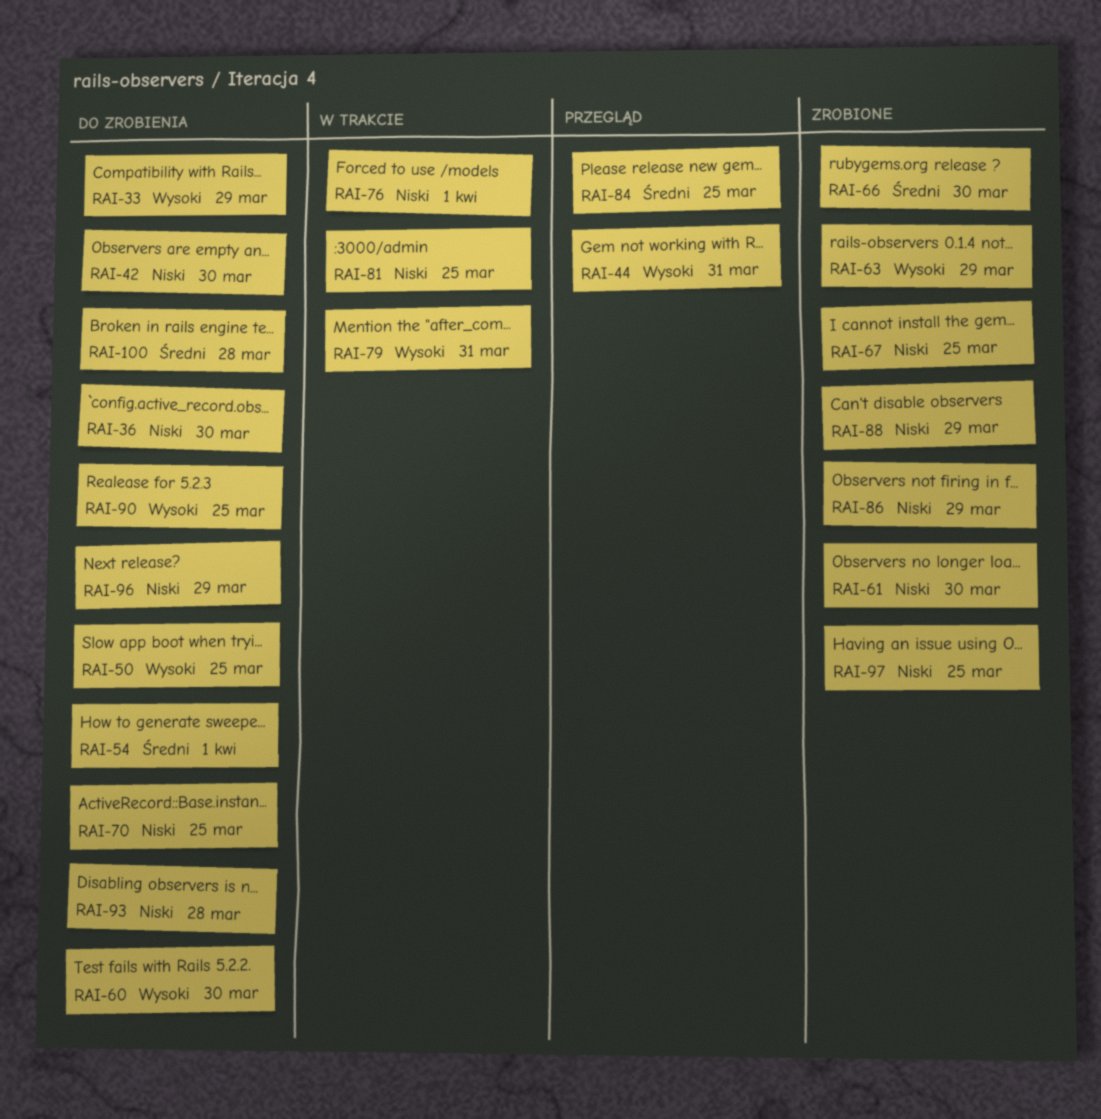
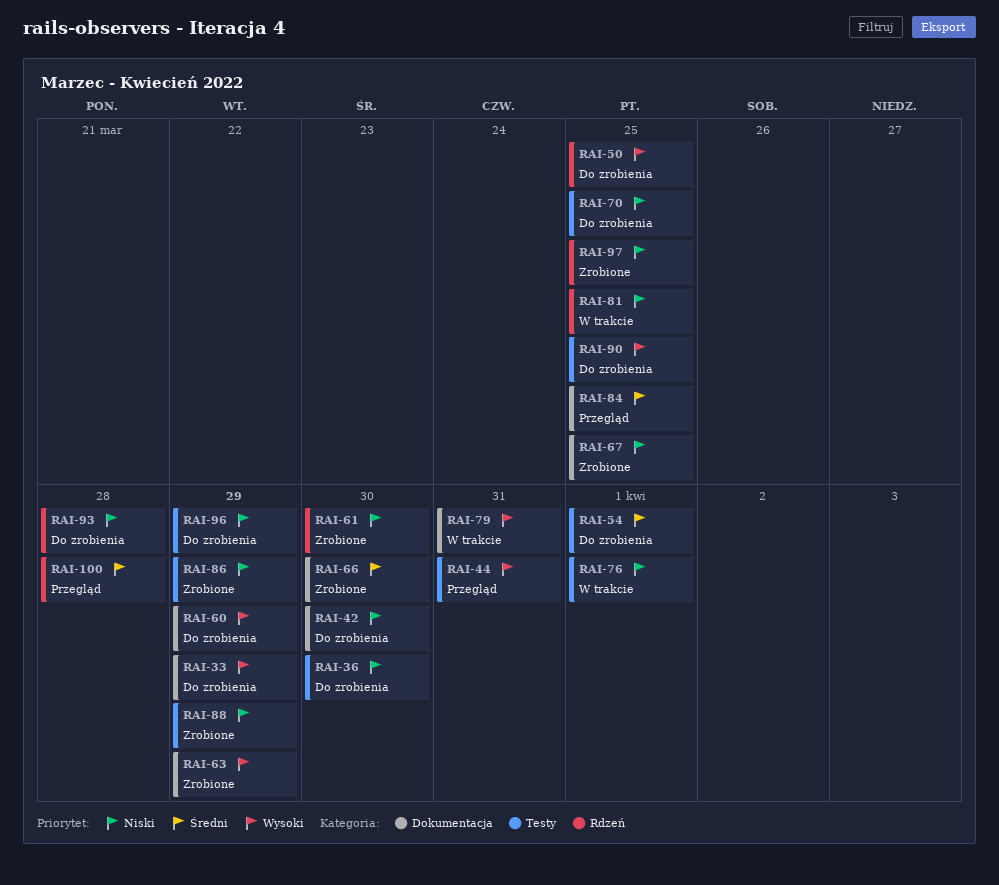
RAI-60, due: Mar 30 -> Mar 29
RAI-100, status: Do zrobienia -> Przegląd

